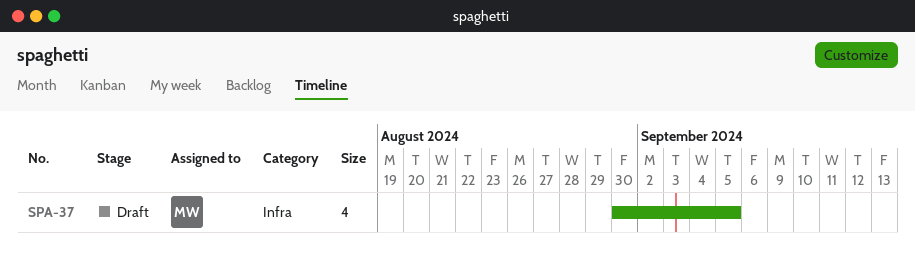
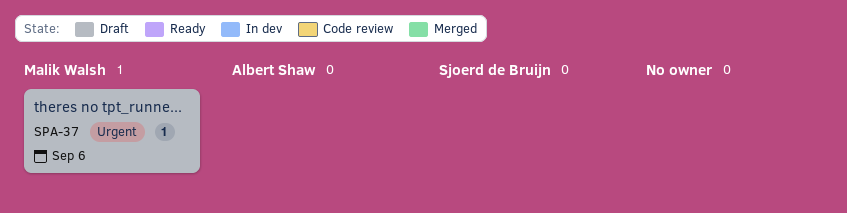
SPA-37, estimate: 4 -> 1
SPA-37, due: Sep 5 -> Sep 6

